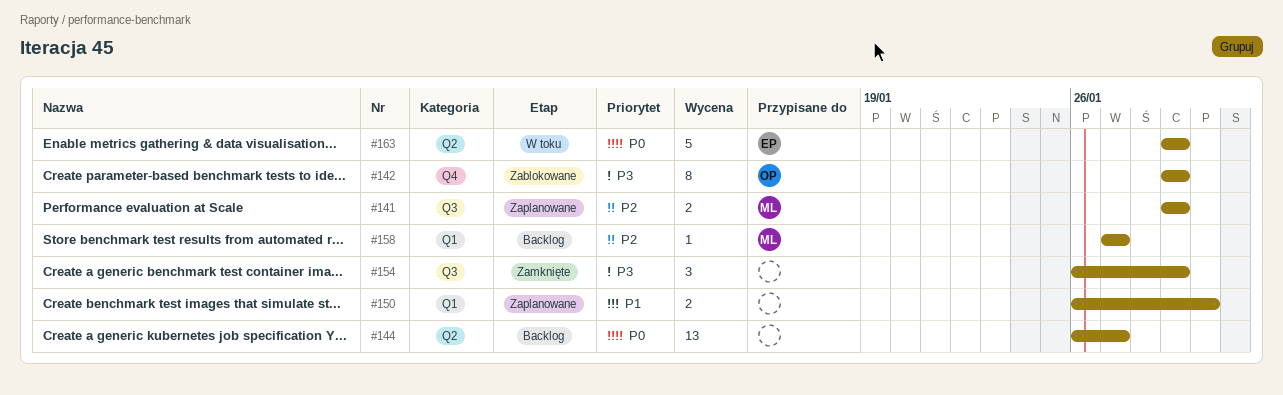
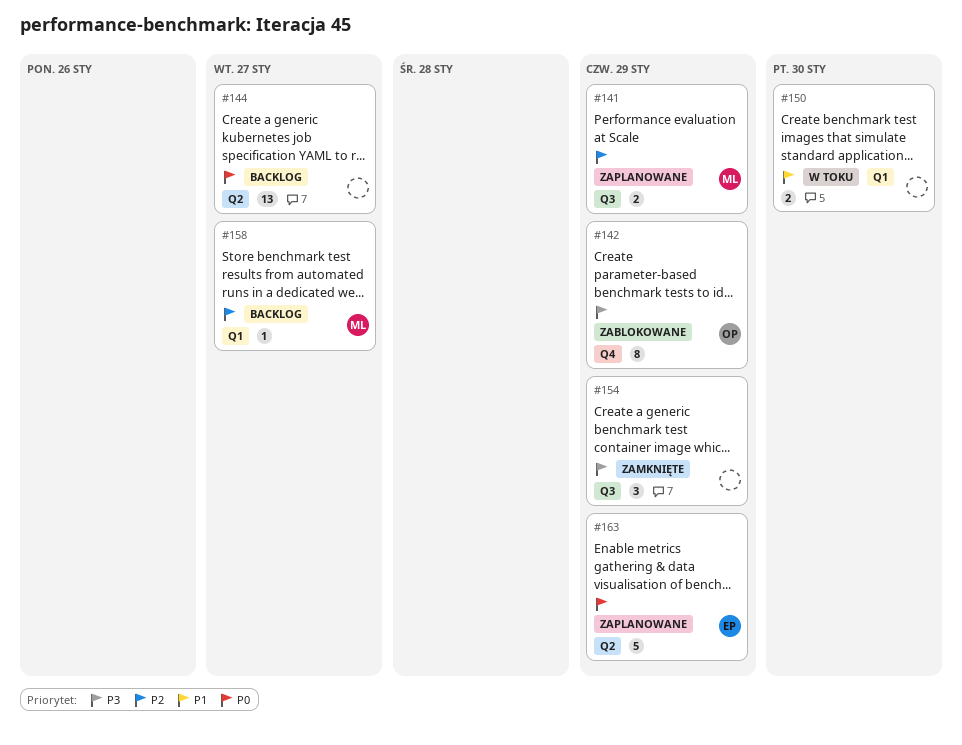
#150, status: Zaplanowane -> W toku
#163, status: W toku -> Zaplanowane

